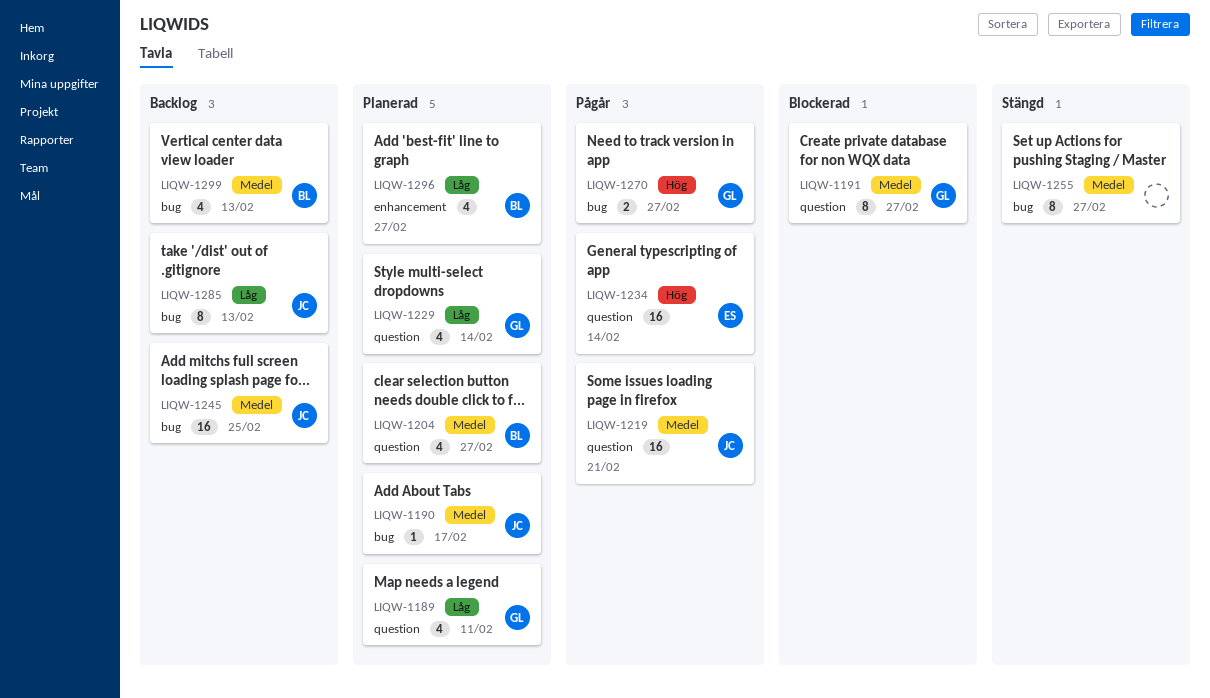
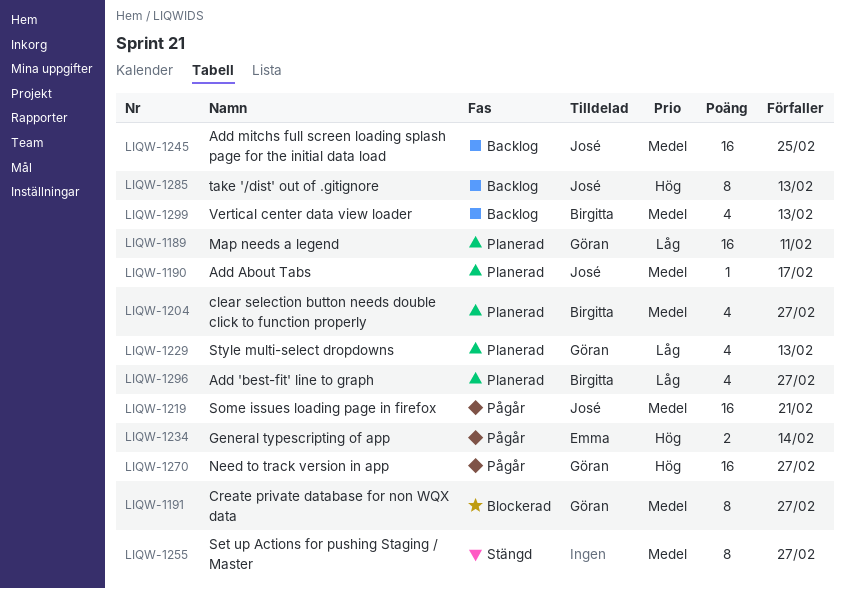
LIQW-1189, estimate: 4 -> 16
LIQW-1229, due: Feb 14 -> Feb 13
LIQW-1234, estimate: 16 -> 2
LIQW-1270, estimate: 2 -> 16
LIQW-1285, priority: Låg -> Hög

